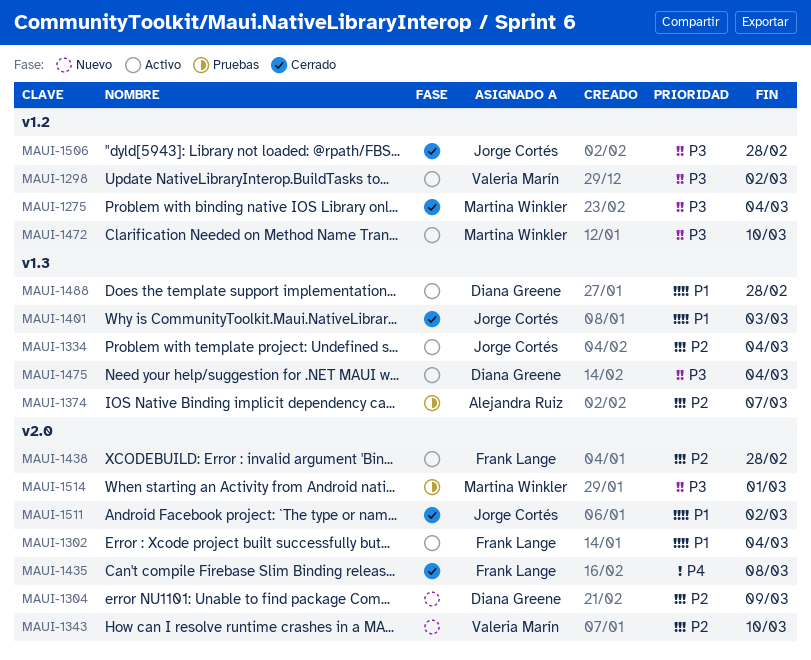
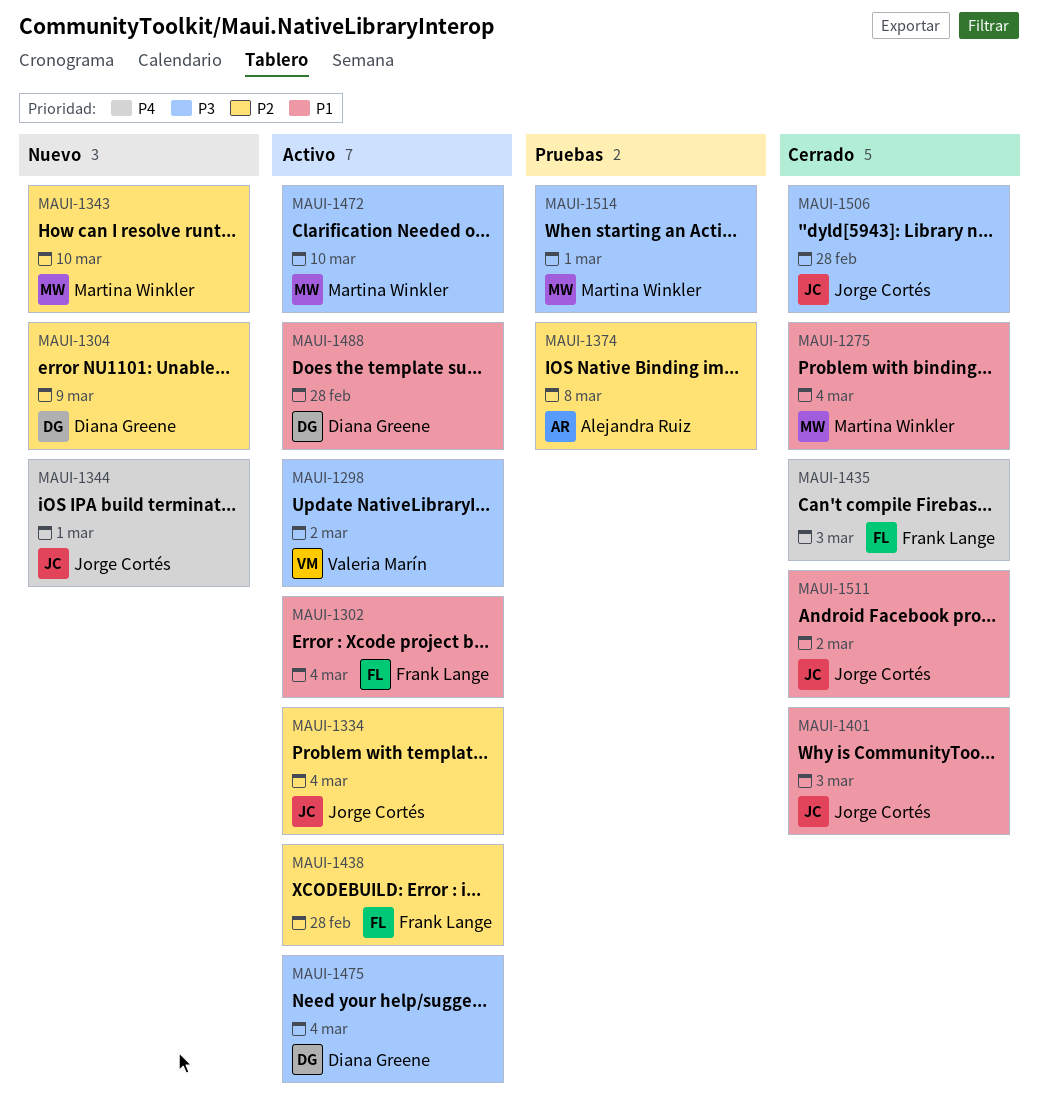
MAUI-1275, priority: P3 -> P1
MAUI-1343, owner: Valeria Marín -> Martina Winkler
MAUI-1344: none -> present
MAUI-1374, due: Mar 7 -> Mar 8
MAUI-1435, due: Mar 8 -> Mar 3

